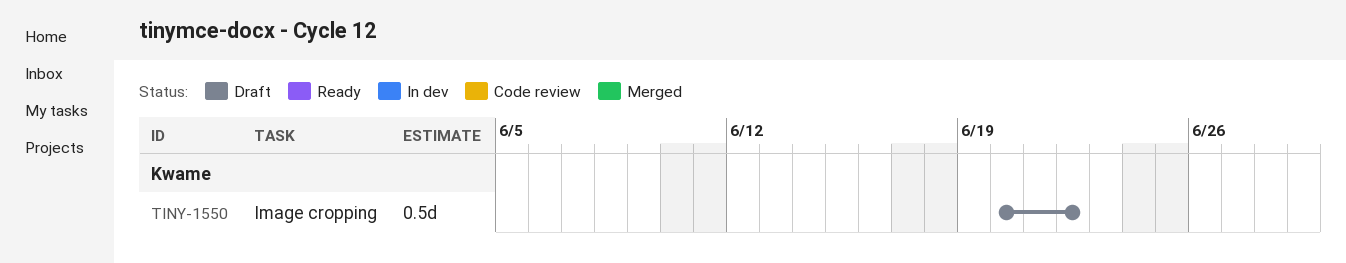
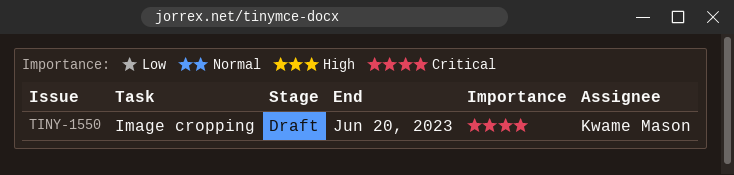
TINY-1550, due: Jun 22 -> Jun 20

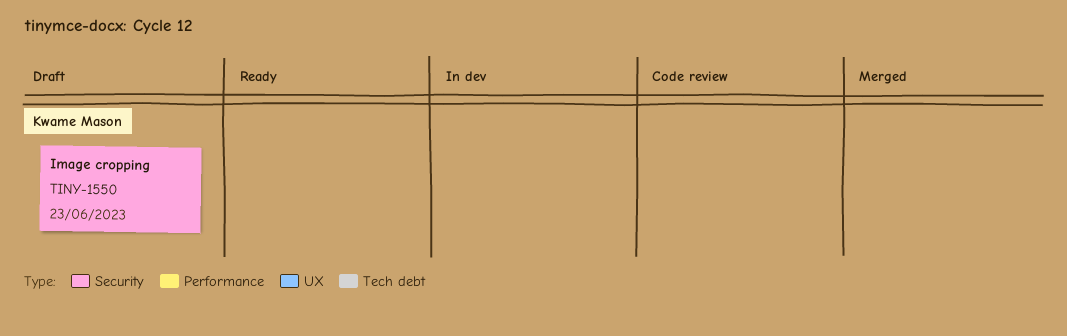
TINY-1550, due: Jun 20 -> Jun 23

